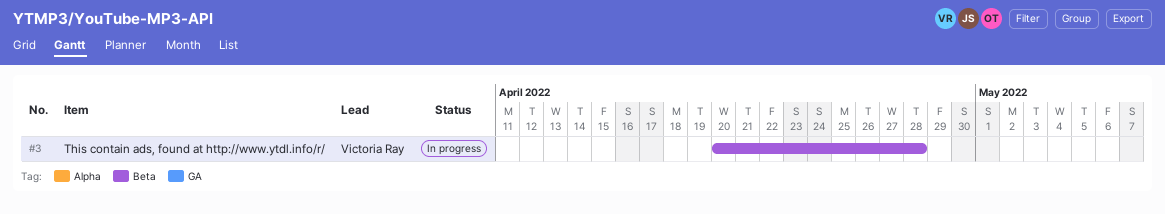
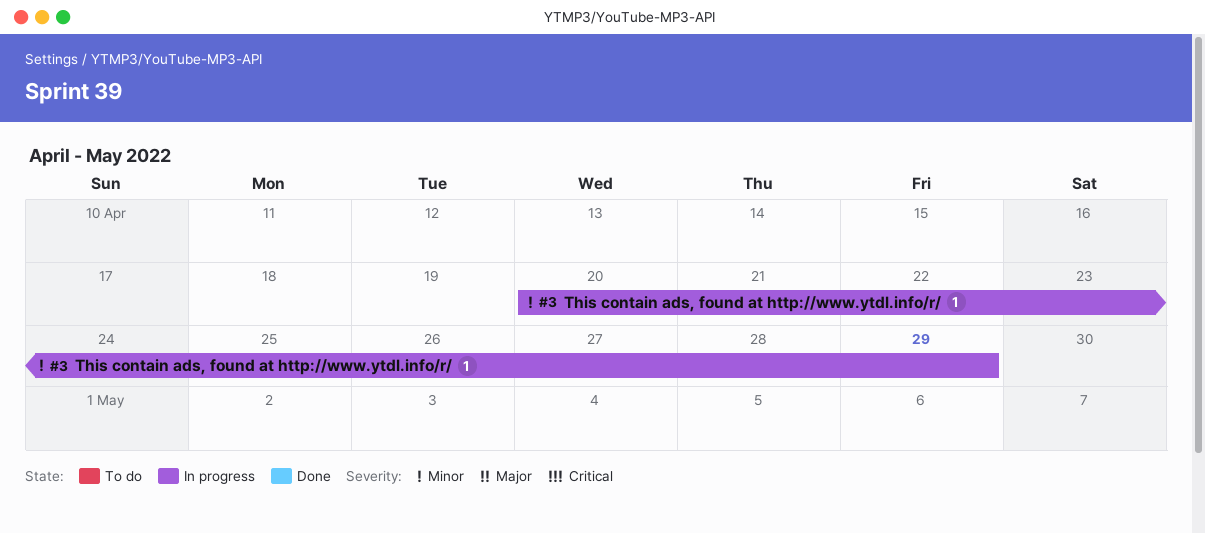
#3, due: Apr 28 -> Apr 29

